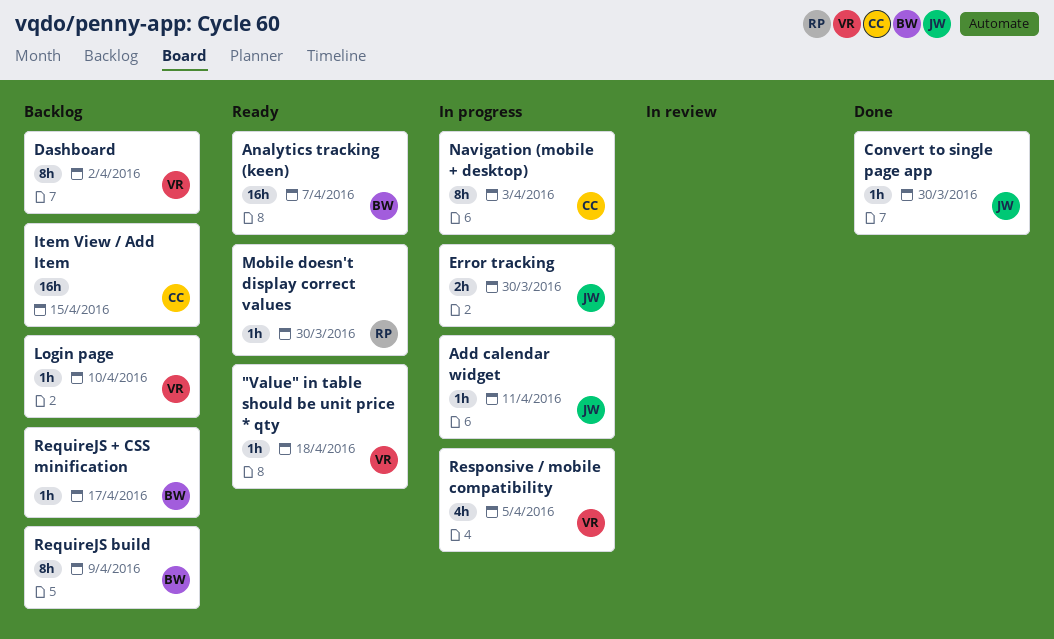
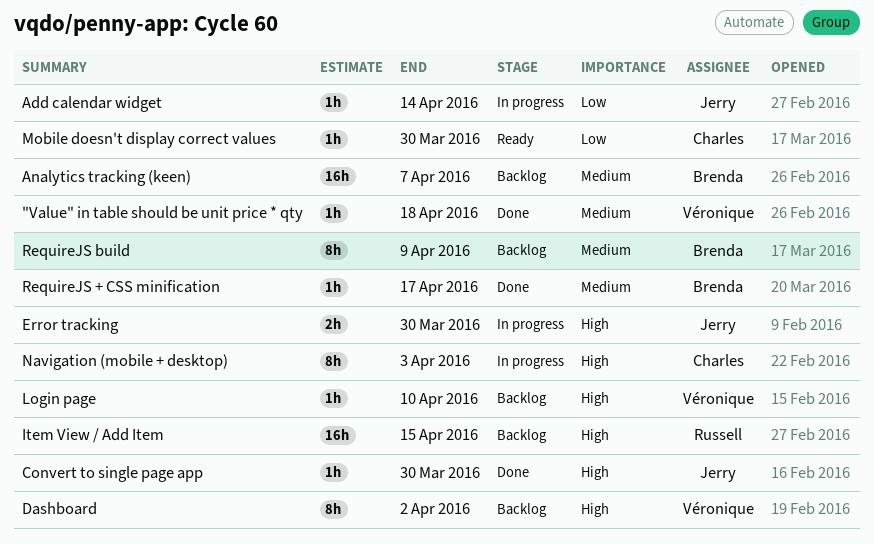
"Value" in table should be unit price * qty, status: Ready -> Done
Add calendar widget, due: Apr 11 -> Apr 14
Analytics tracking (keen), status: Ready -> Backlog
Item View / Add Item, owner: Charles -> Russell
Mobile doesn't display correct values, owner: Russell -> Charles
RequireJS + CSS minification, status: Backlog -> Done
Responsive / mobile compatibility: present -> none

